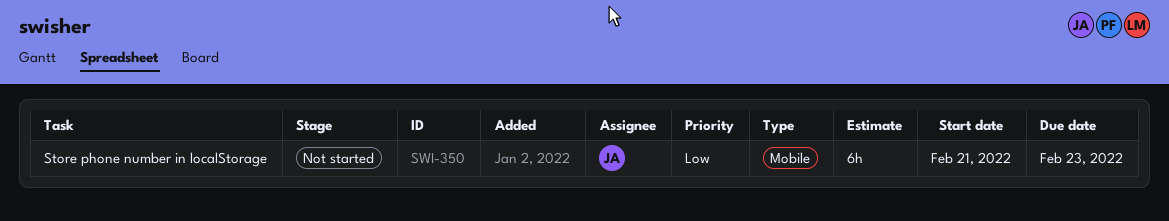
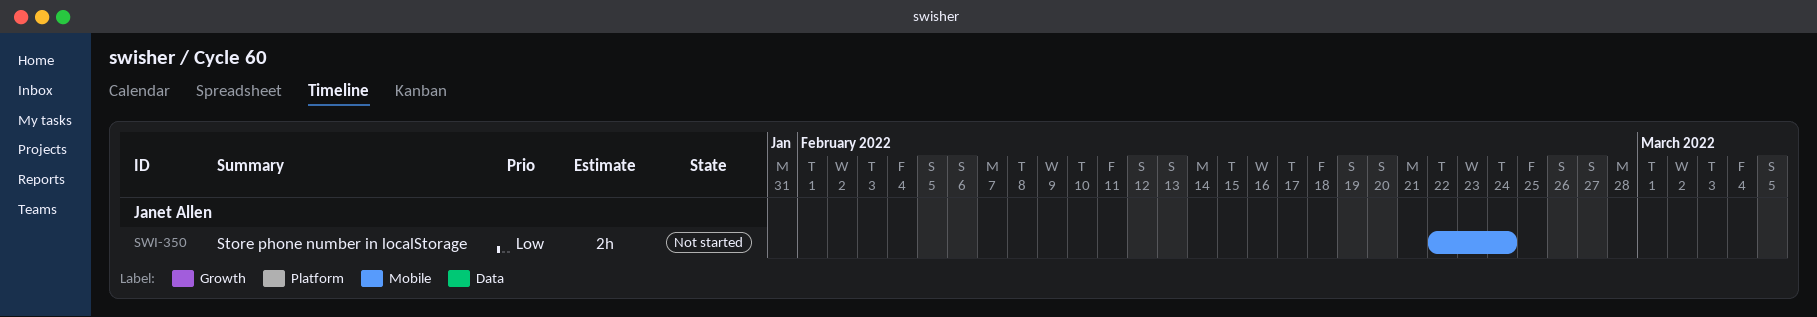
SWI-350, estimate: 6h -> 2h
SWI-350, start: Feb 21 -> Feb 22
SWI-350, due: Feb 23 -> Feb 24

